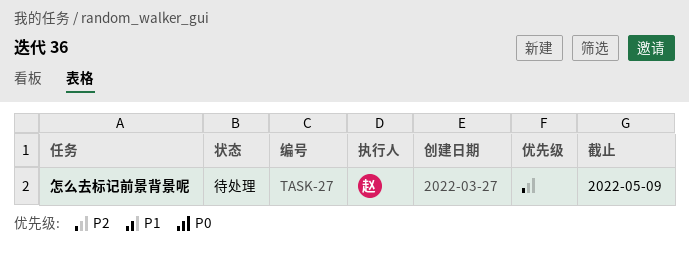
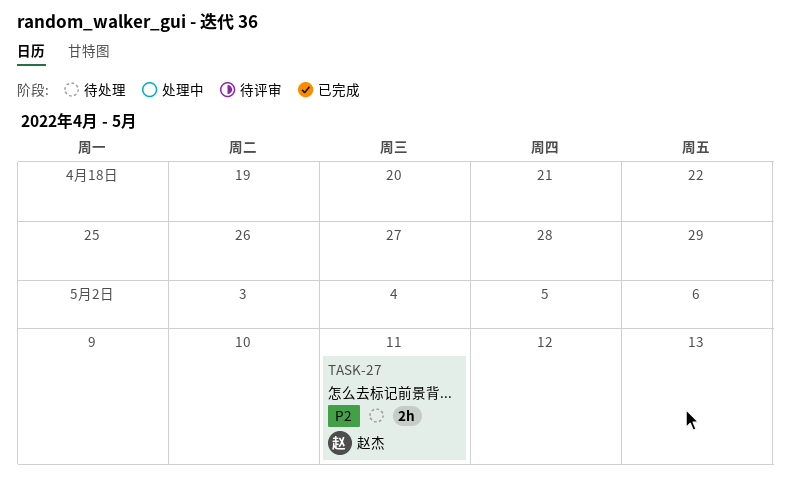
TASK-27, due: May 9 -> May 11

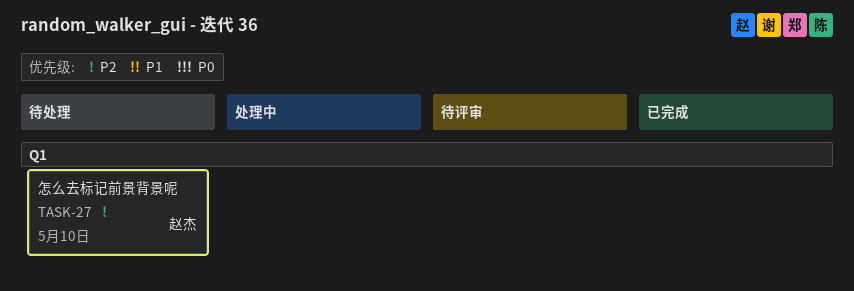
TASK-27, due: May 11 -> May 10

